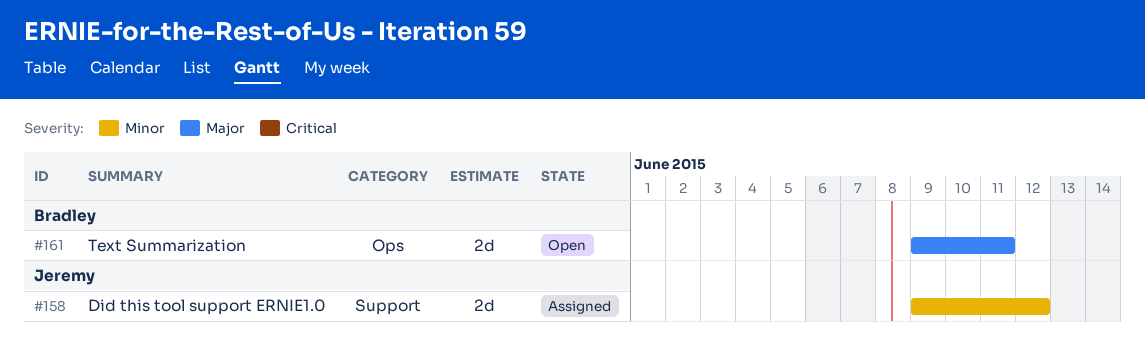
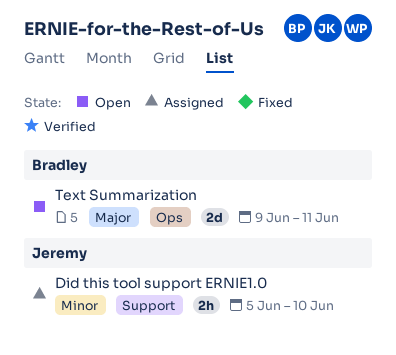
Did this tool support ERNIE1.0, estimate: 2d -> 2h
Did this tool support ERNIE1.0, start: Jun 9 -> Jun 5
Did this tool support ERNIE1.0, due: Jun 12 -> Jun 10

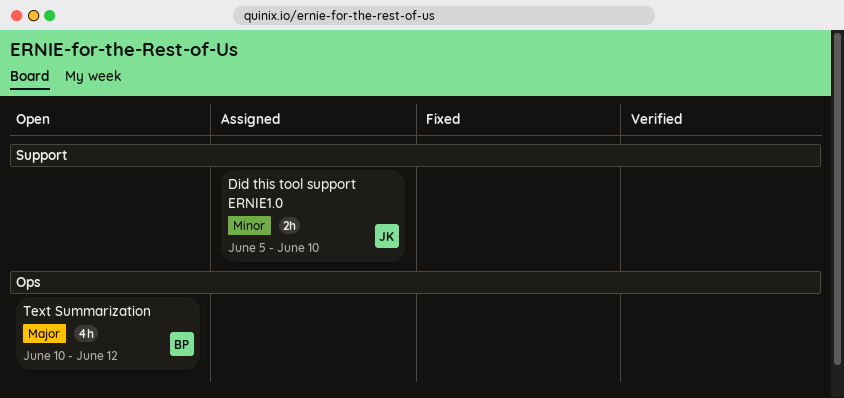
Text Summarization, estimate: 2d -> 4h
Text Summarization, start: Jun 9 -> Jun 10
Text Summarization, due: Jun 11 -> Jun 12

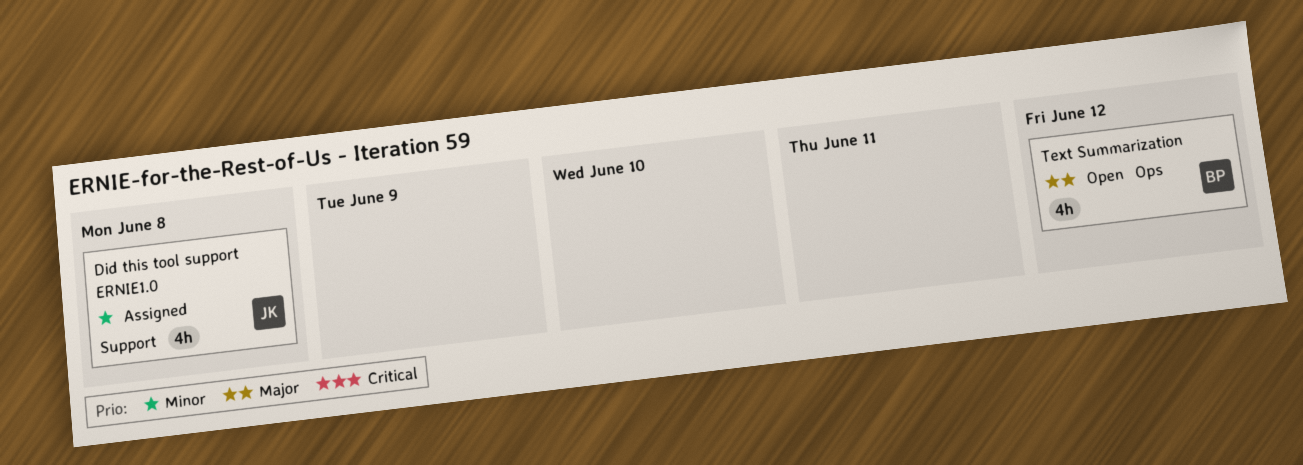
Did this tool support ERNIE1.0, estimate: 2h -> 4h
Did this tool support ERNIE1.0, due: Jun 10 -> Jun 8

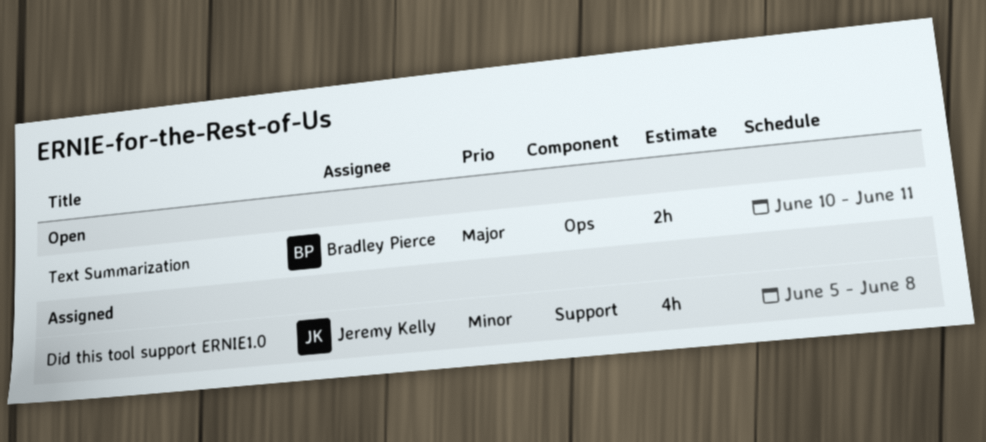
Text Summarization, estimate: 4h -> 2h
Text Summarization, due: Jun 12 -> Jun 11

